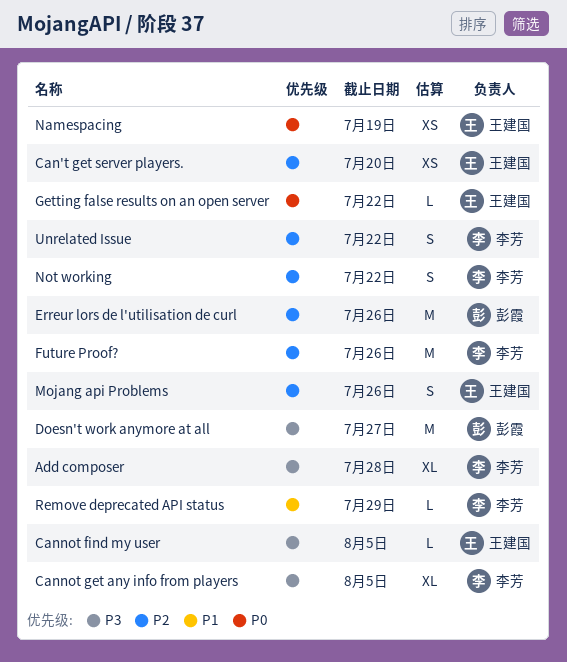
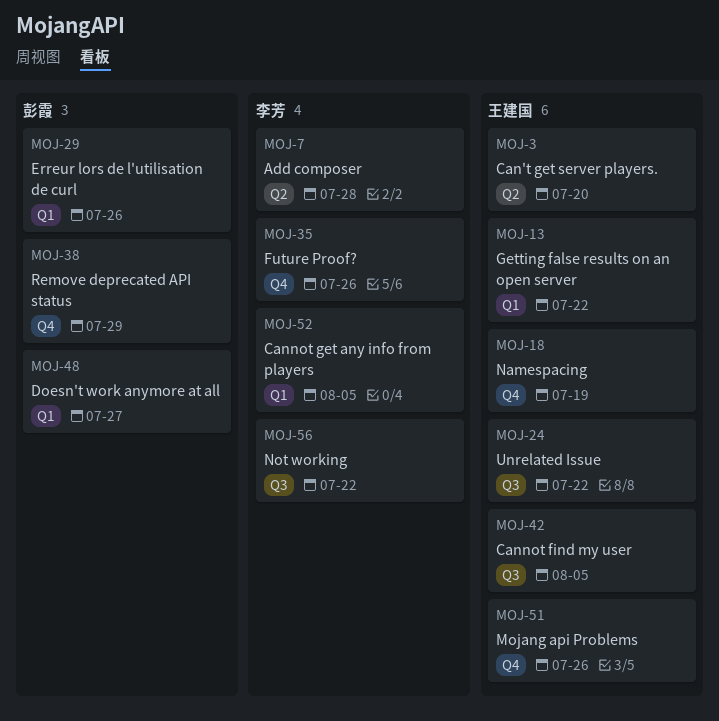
Remove deprecated API status, owner: 李芳 -> 彭霞
Unrelated Issue, owner: 李芳 -> 王建国

